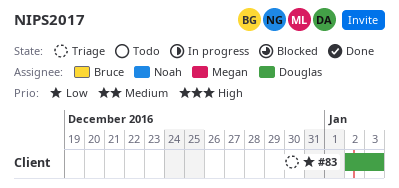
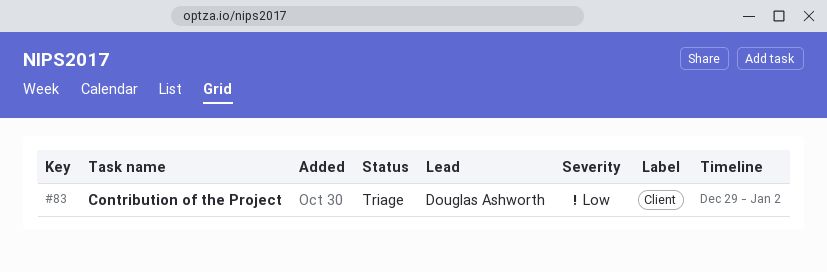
#83, start: Jan 2 -> Dec 29
#83, due: Jan 3 -> Jan 2

